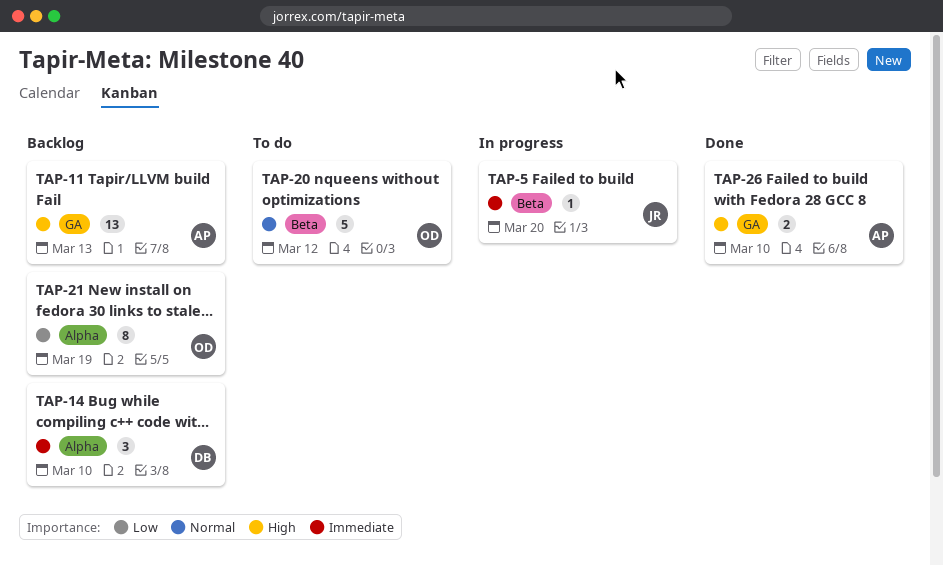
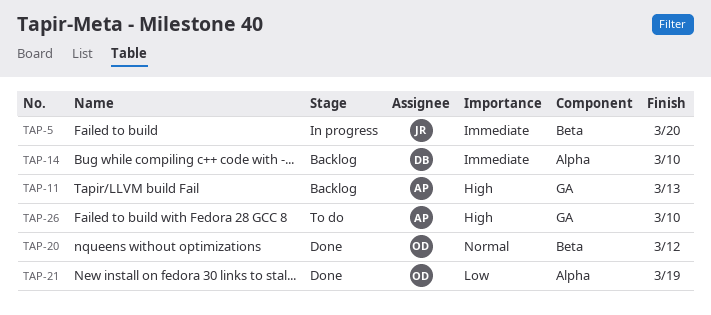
TAP-20, status: To do -> Done
TAP-21, status: Backlog -> Done
TAP-26, status: Done -> To do

